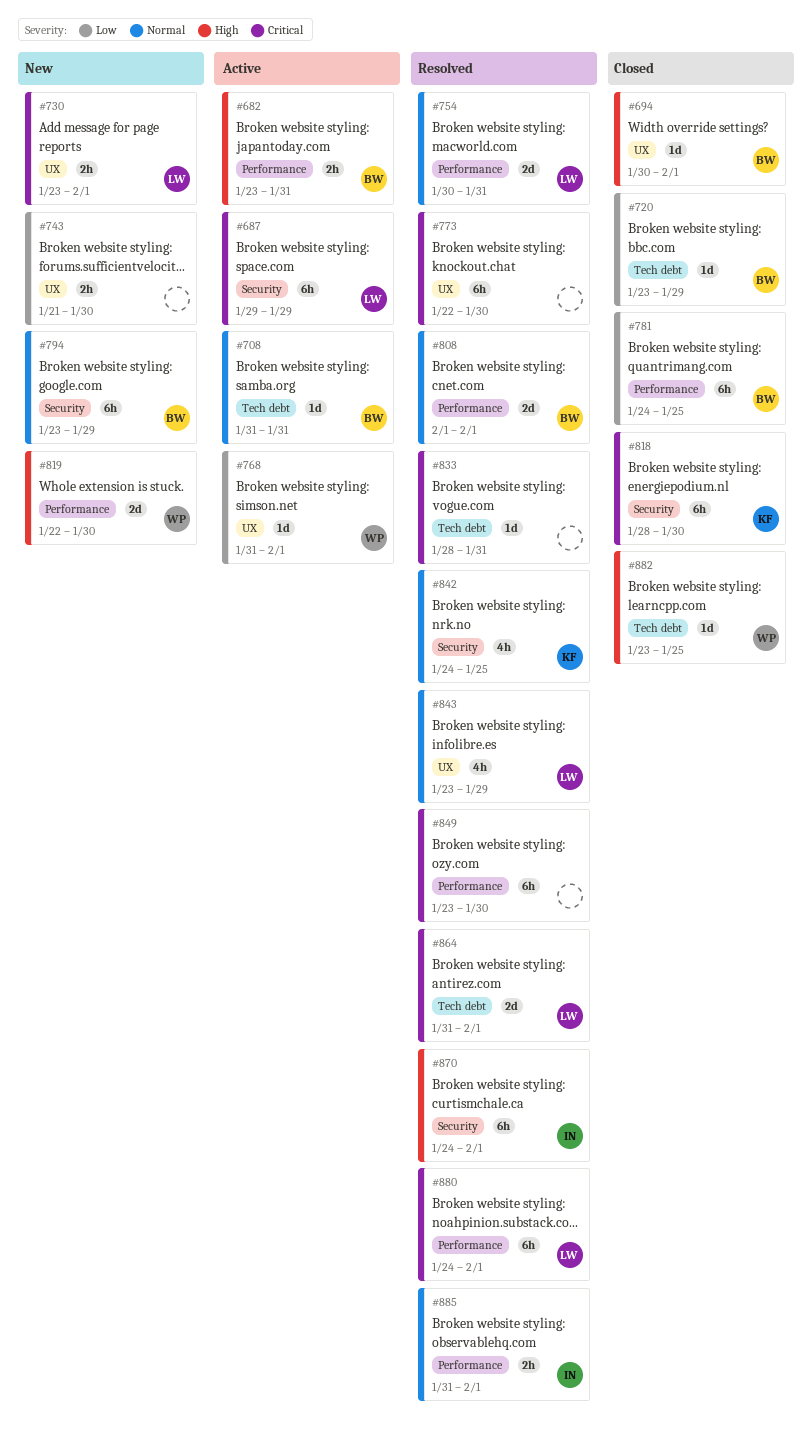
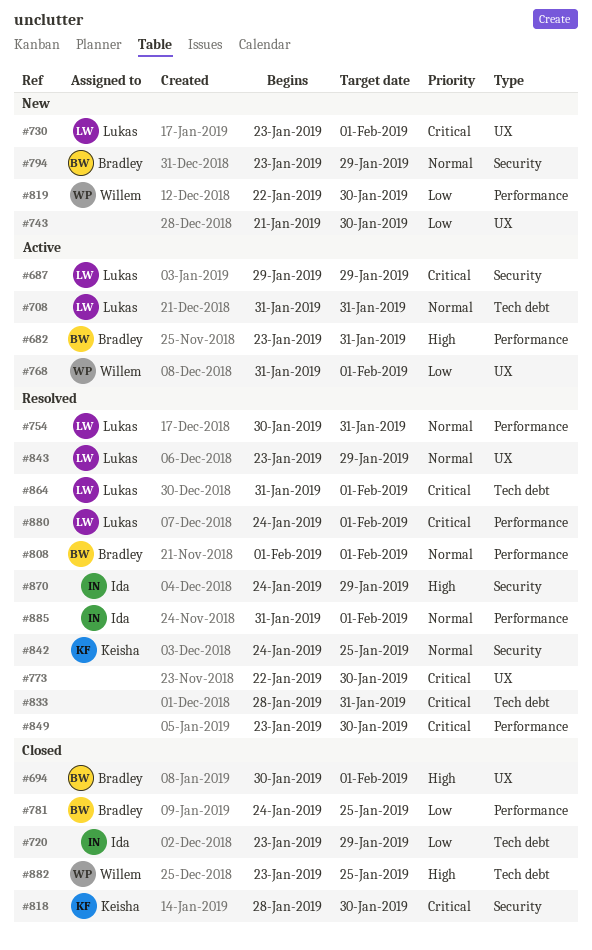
#708, owner: Bradley -> Lukas
#720, owner: Bradley -> Ida
#819, priority: High -> Low
#870, due: Feb 1 -> Jan 29

